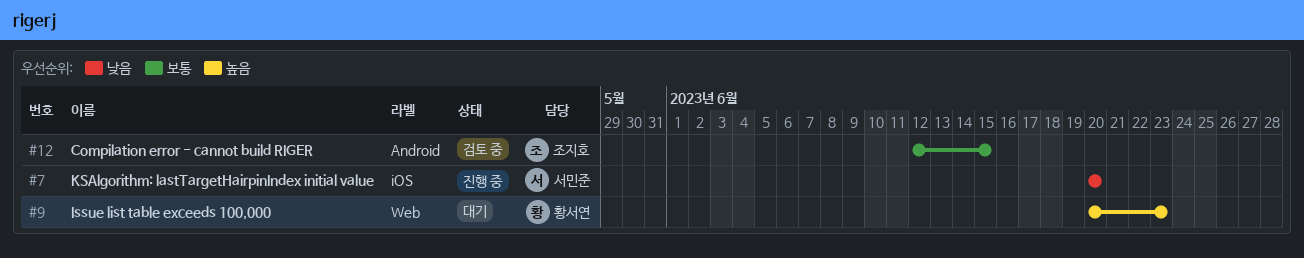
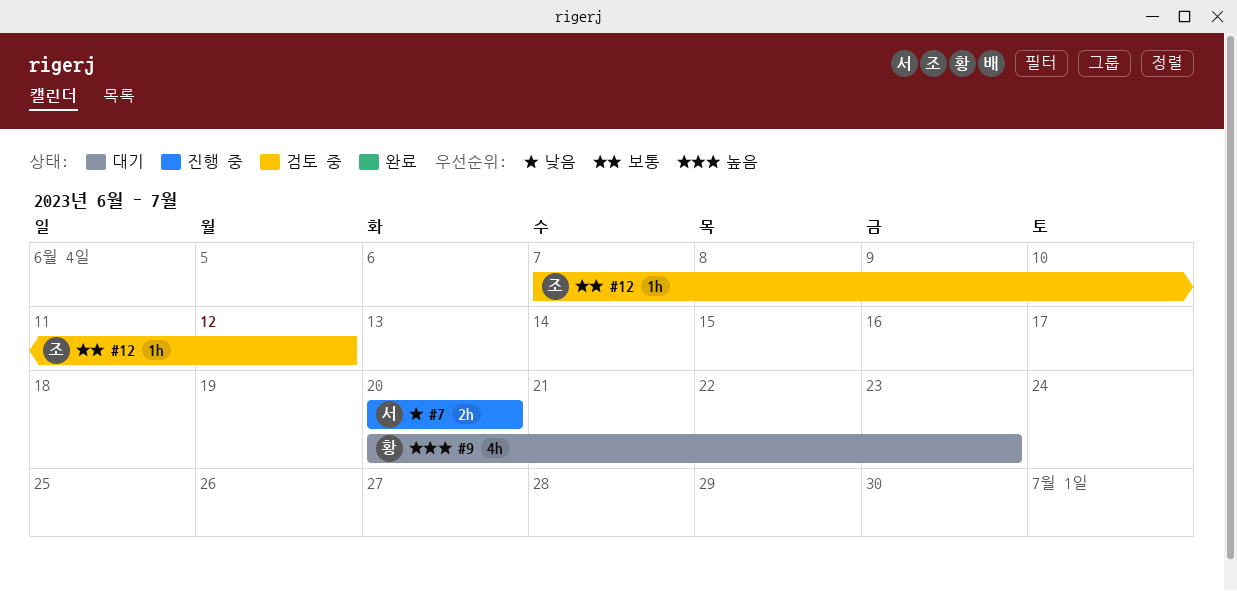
#12, start: Jun 12 -> Jun 7
#12, due: Jun 15 -> Jun 12

